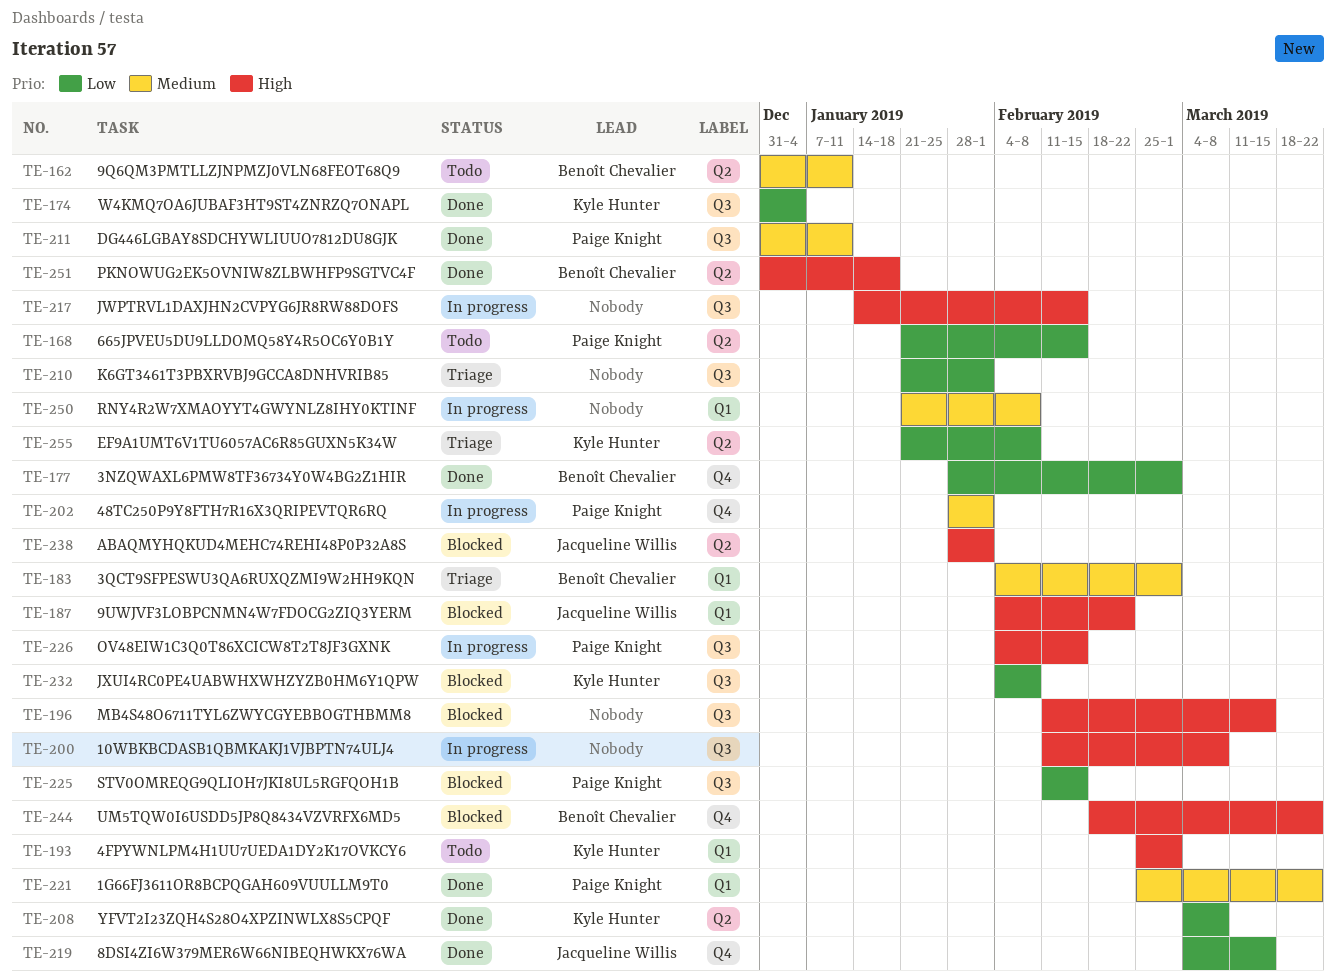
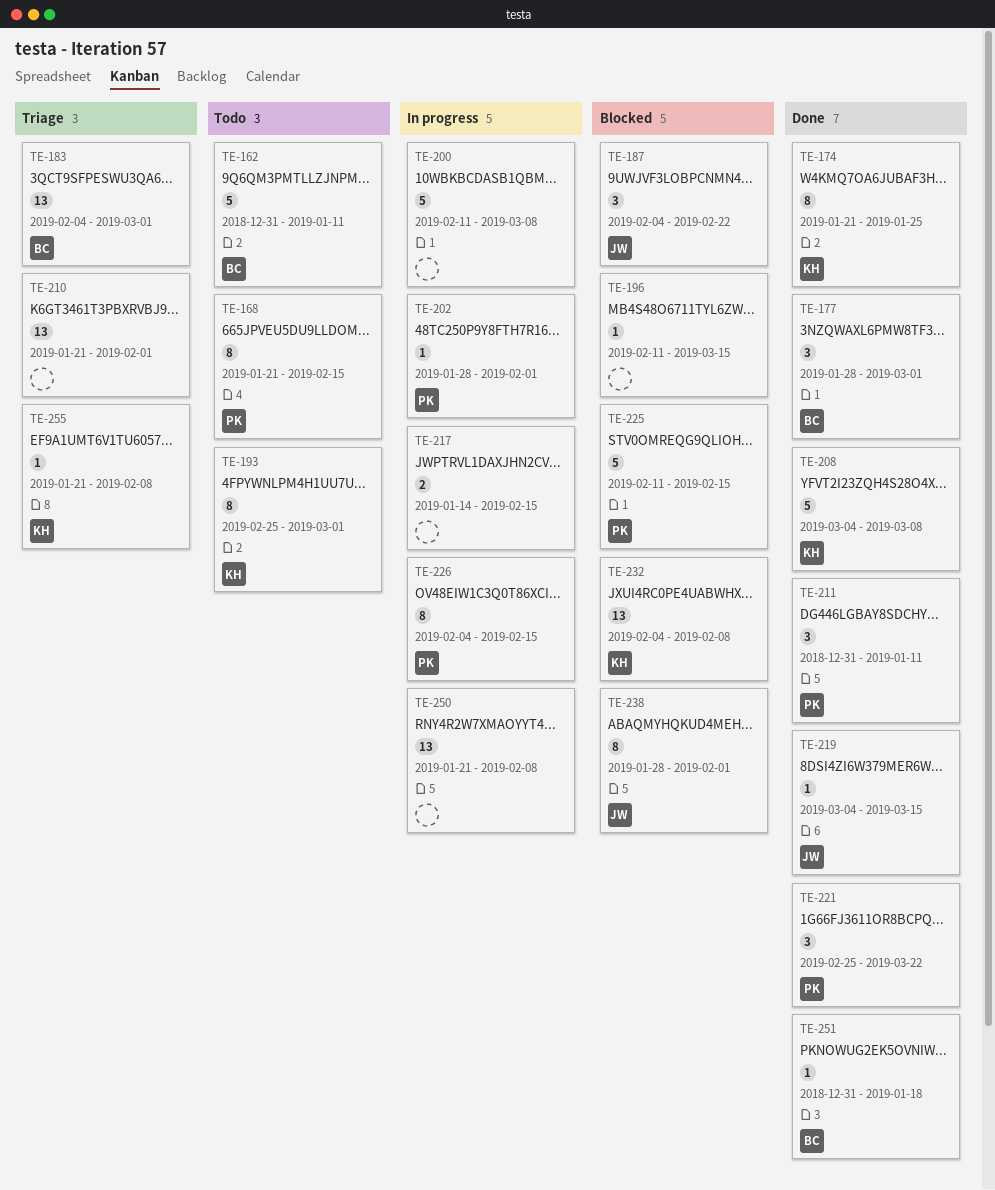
TE-174, start: Dec 31 -> Jan 21
TE-174, due: Jan 4 -> Jan 25
TE-244: present -> none

